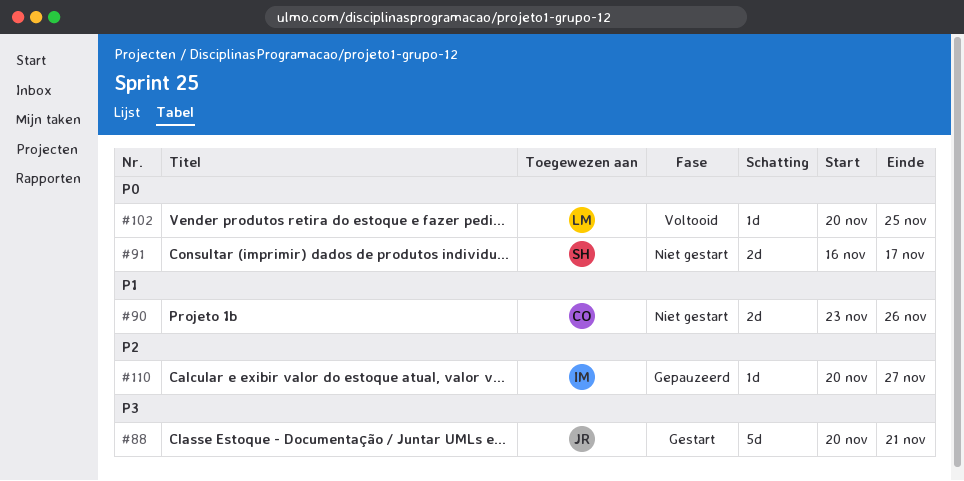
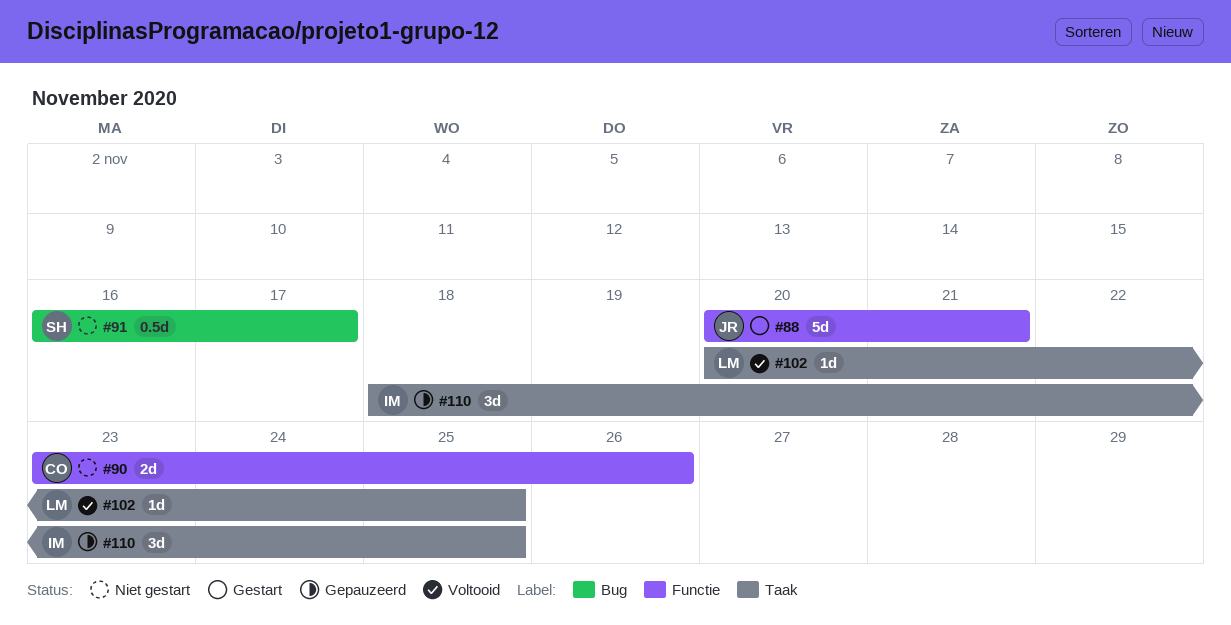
#91, estimate: 2d -> 0.5d
#110, estimate: 1d -> 3d
#110, start: Nov 20 -> Nov 18
#110, due: Nov 27 -> Nov 25

